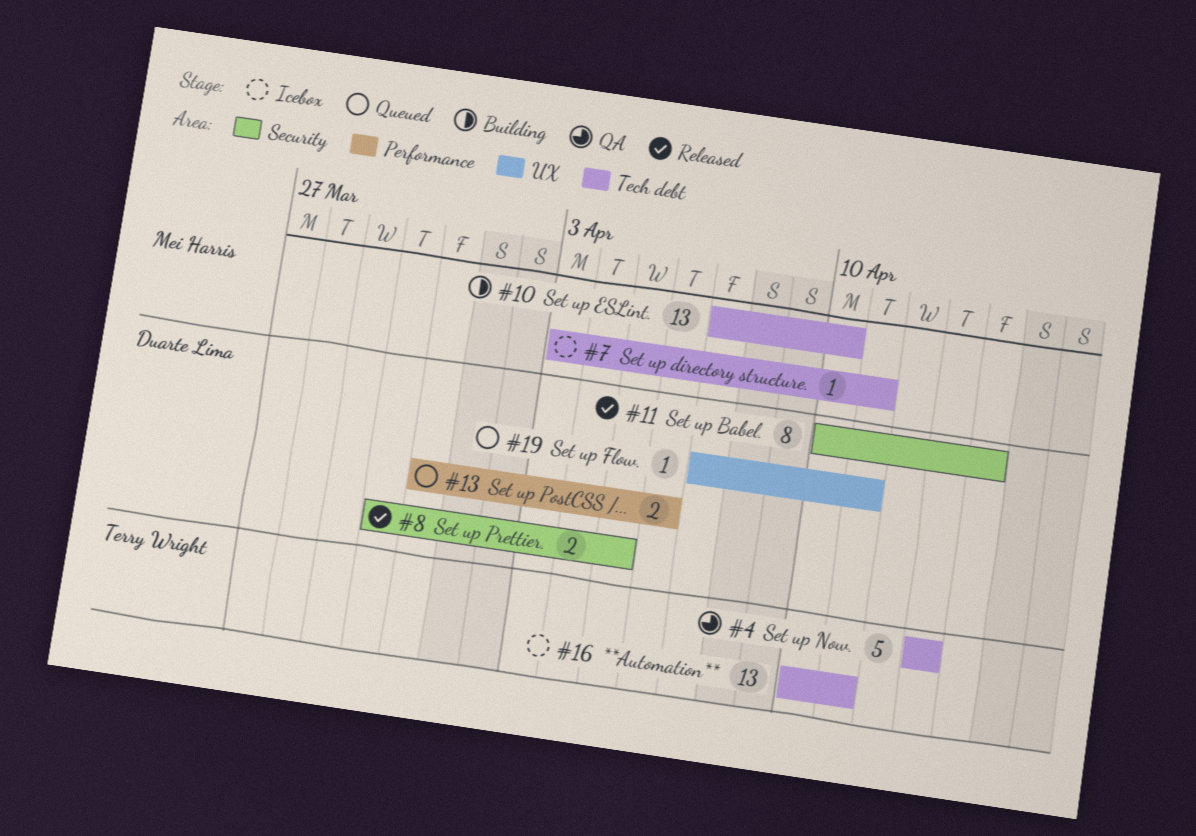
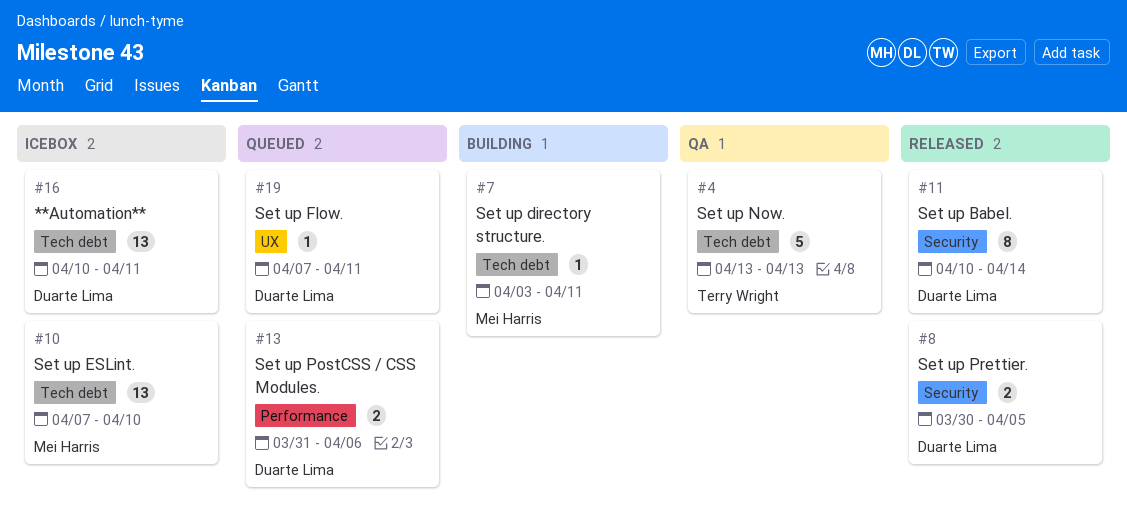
#7, status: Icebox -> Building
#10, status: Building -> Icebox
#16, owner: Terry Wright -> Duarte Lima

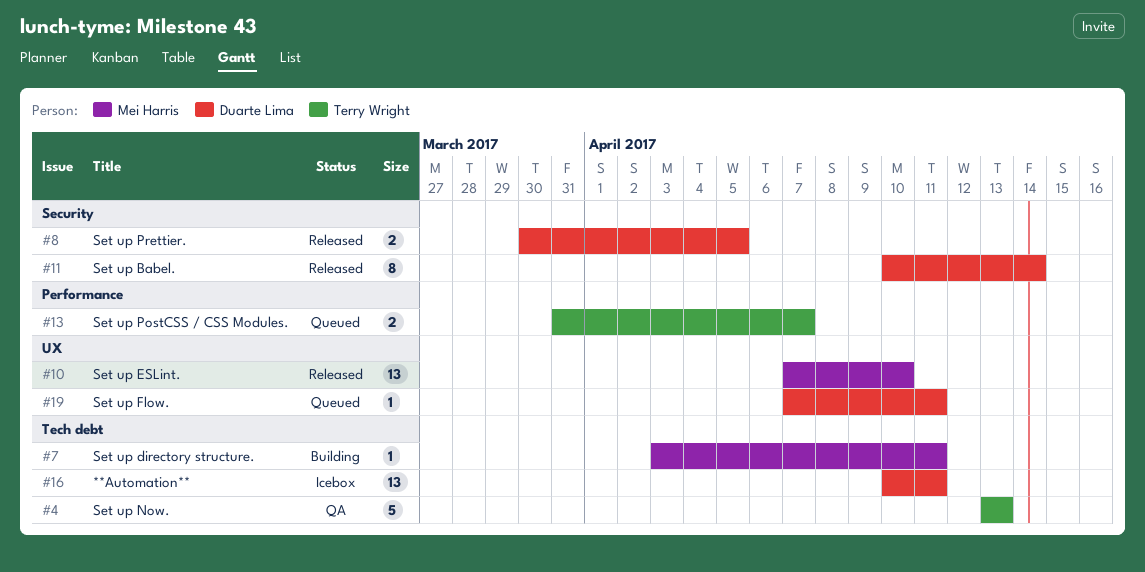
#10, status: Icebox -> Released
#10, label: Tech debt -> UX
#13, owner: Duarte Lima -> Terry Wright
#13, due: Apr 6 -> Apr 7

